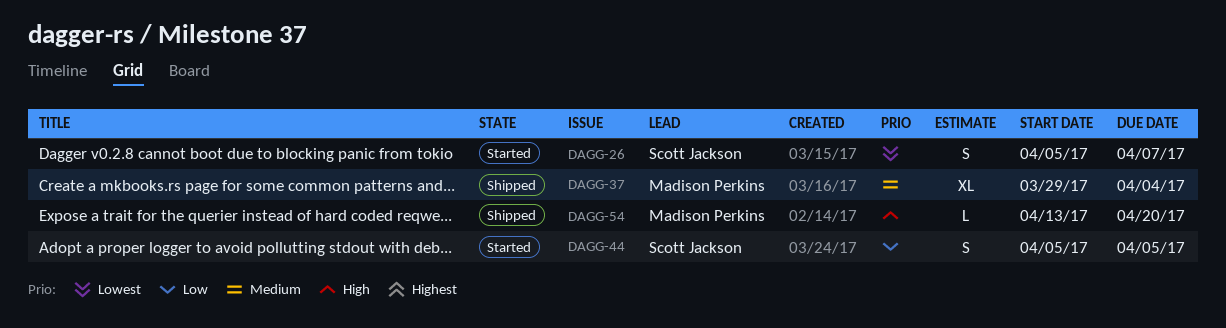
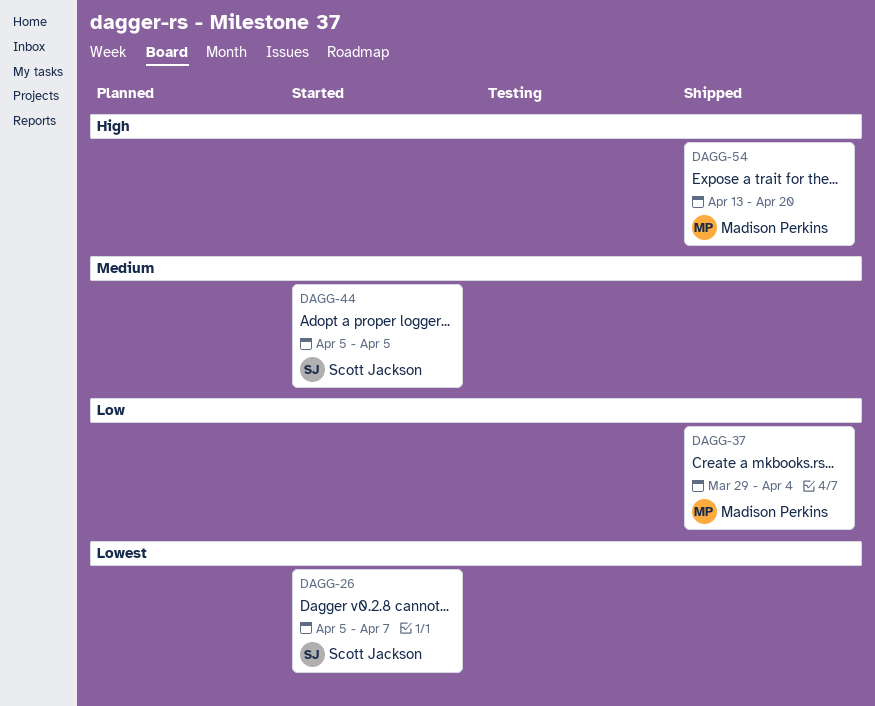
DAGG-37, priority: Medium -> Low
DAGG-44, priority: Low -> Medium

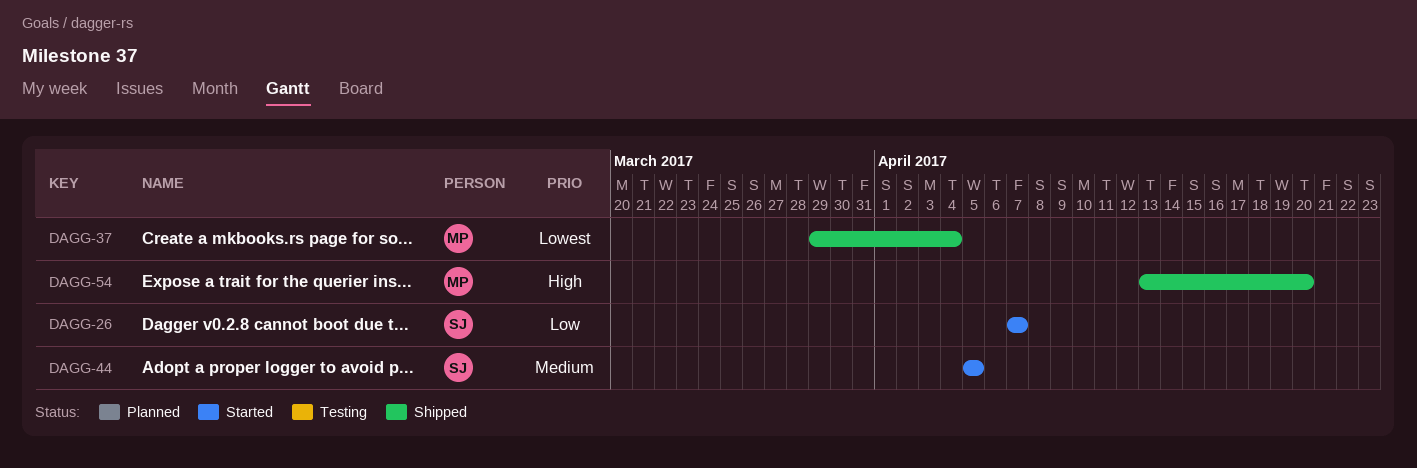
DAGG-26, priority: Lowest -> Low
DAGG-26, start: Apr 5 -> Apr 7
DAGG-37, priority: Low -> Lowest

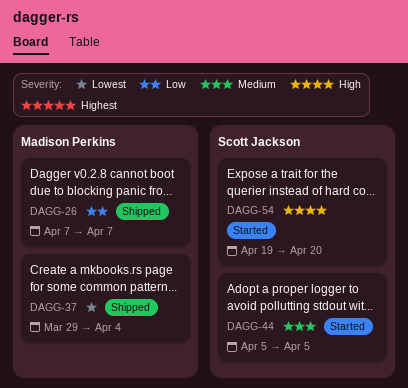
DAGG-26, status: Started -> Shipped
DAGG-26, owner: Scott Jackson -> Madison Perkins
DAGG-54, status: Shipped -> Started
DAGG-54, owner: Madison Perkins -> Scott Jackson
DAGG-54, start: Apr 13 -> Apr 19

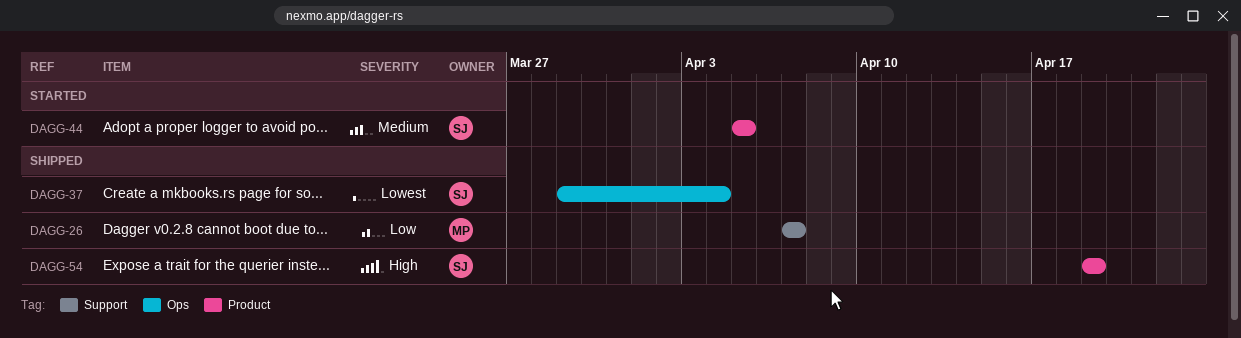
DAGG-37, owner: Madison Perkins -> Scott Jackson
DAGG-54, status: Started -> Shipped
DAGG-54, due: Apr 20 -> Apr 19

